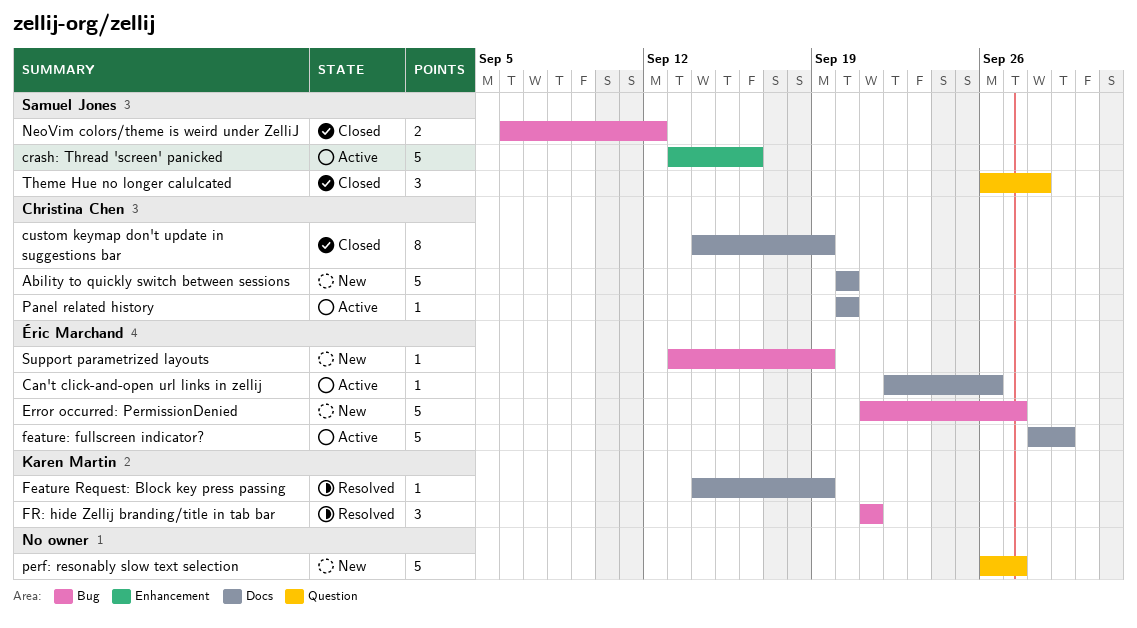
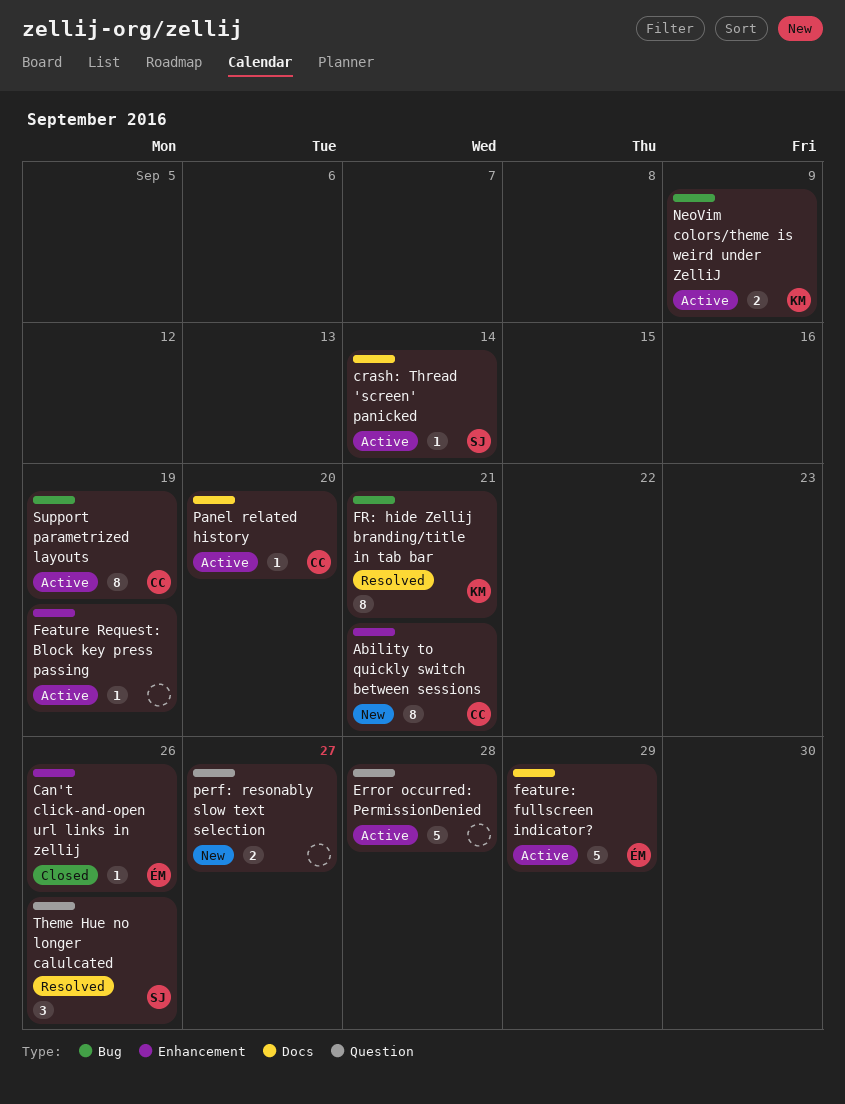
Ability to quickly switch between sessions, label: Docs -> Enhancement
Ability to quickly switch between sessions, estimate: 5 -> 8
Ability to quickly switch between sessions, due: Sep 20 -> Sep 21
Can't click-and-open url links in zellij, status: Active -> Closed
Can't click-and-open url links in zellij, label: Docs -> Enhancement
crash: Thread 'screen' panicked, label: Enhancement -> Docs
crash: Thread 'screen' panicked, estimate: 5 -> 1
crash: Thread 'screen' panicked, due: Sep 16 -> Sep 14
custom keymap don't update in suggestions bar: present -> none
Error occurred: PermissionDenied, status: New -> Active
Error occurred: PermissionDenied, owner: Éric Marchand -> none
Error occurred: PermissionDenied, label: Bug -> Question
Error occurred: PermissionDenied, due: Sep 27 -> Sep 28
Feature Request: Block key press passing, status: Resolved -> Active
Feature Request: Block key press passing, owner: Karen Martin -> none
Feature Request: Block key press passing, label: Docs -> Enhancement
FR: hide Zellij branding/title in tab bar, estimate: 3 -> 8
NeoVim colors/theme is weird under ZelliJ, status: Closed -> Active
NeoVim colors/theme is weird under ZelliJ, owner: Samuel Jones -> Karen Martin
NeoVim colors/theme is weird under ZelliJ, due: Sep 12 -> Sep 9
perf: resonably slow text selection, estimate: 5 -> 2
Support parametrized layouts, status: New -> Active
Support parametrized layouts, owner: Éric Marchand -> Christina Chen
Support parametrized layouts, estimate: 1 -> 8
Theme Hue no longer calulcated, status: Closed -> Resolved
Theme Hue no longer calulcated, due: Sep 28 -> Sep 26

